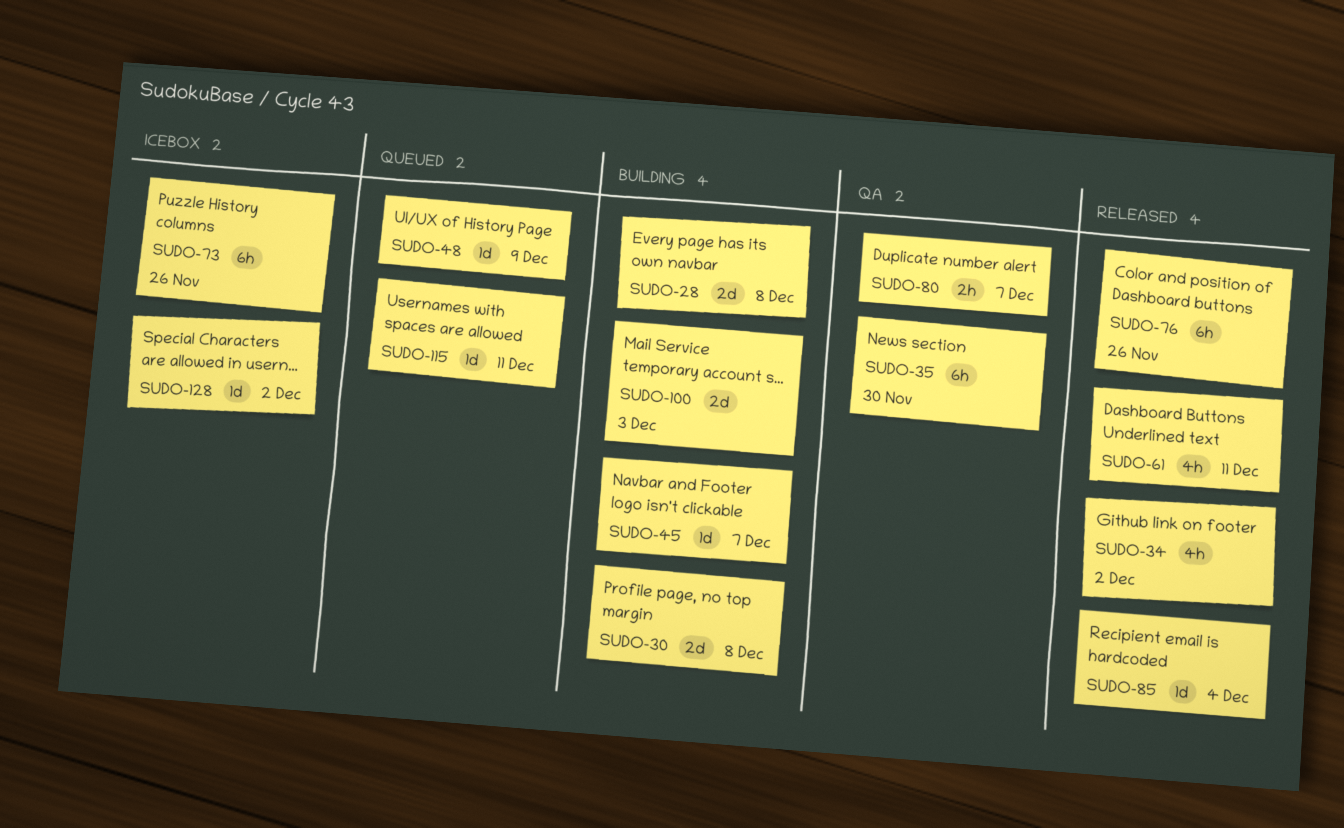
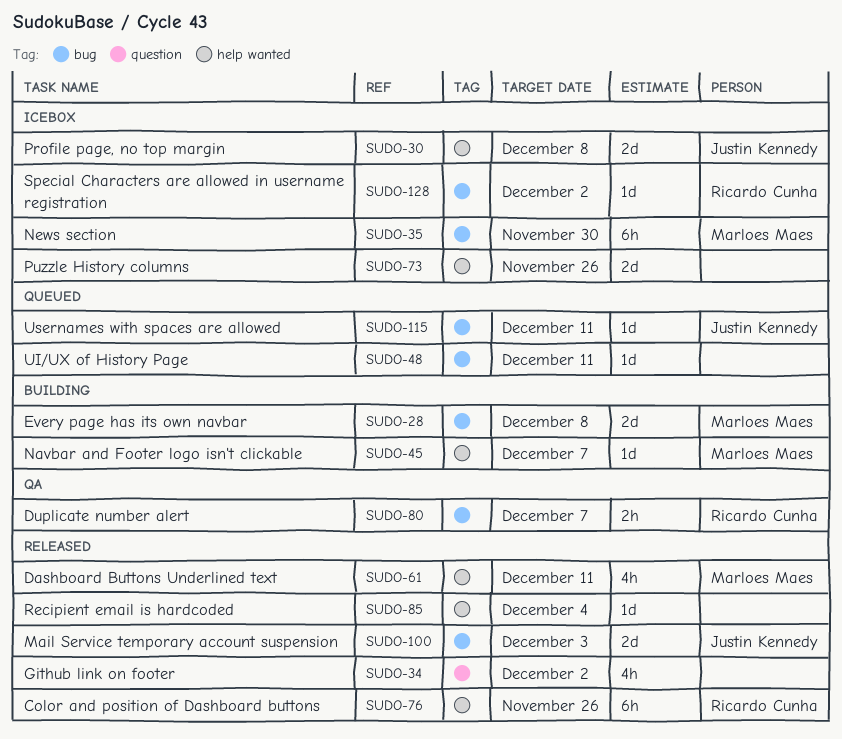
SUDO-30, status: Building -> Icebox
SUDO-35, status: QA -> Icebox
SUDO-48, due: Dec 9 -> Dec 11
SUDO-73, estimate: 6h -> 2d
SUDO-100, status: Building -> Released

